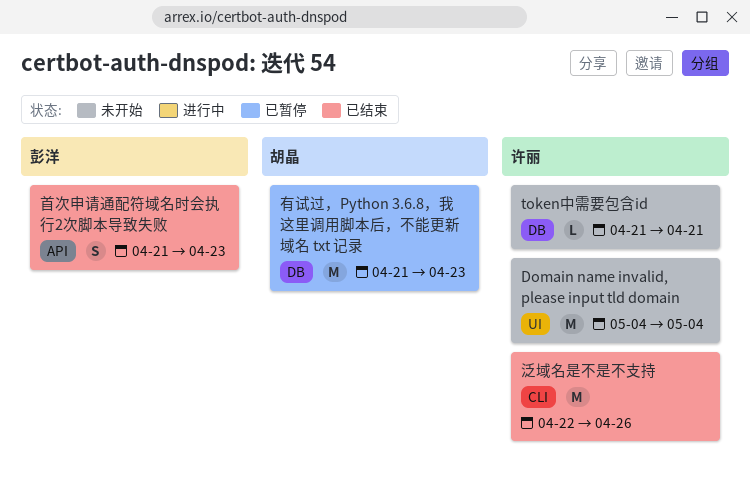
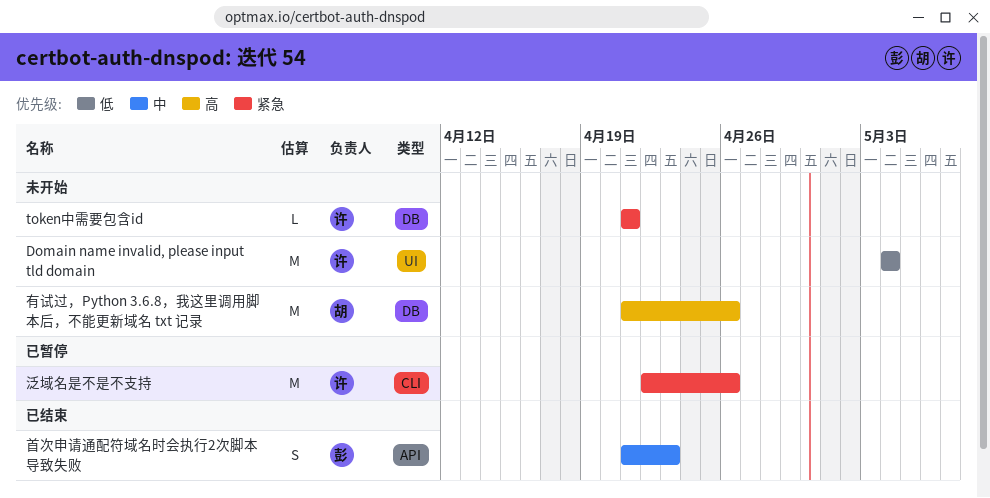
有试过，Python 3.6.8，我这里调用脚本后，不能更新域名 txt 记录, status: 已暂停 -> 未开始
有试过，Python 3.6.8，我这里调用脚本后，不能更新域名 txt 记录, due: Apr 23 -> Apr 26
泛域名是不是不支持, status: 已结束 -> 已暂停

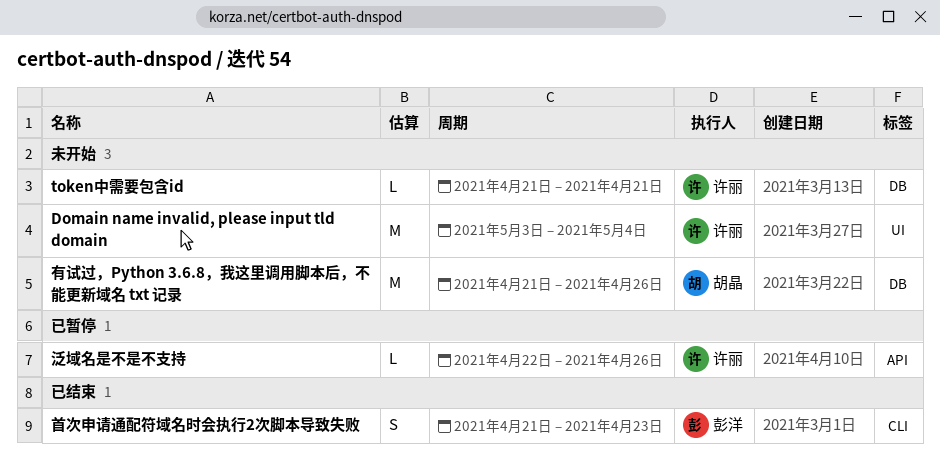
Domain name invalid, please input tld domain, start: May 4 -> May 3
泛域名是不是不支持, label: CLI -> API
泛域名是不是不支持, estimate: M -> L
首次申请通配符域名时会执行2次脚本导致失败, label: API -> CLI

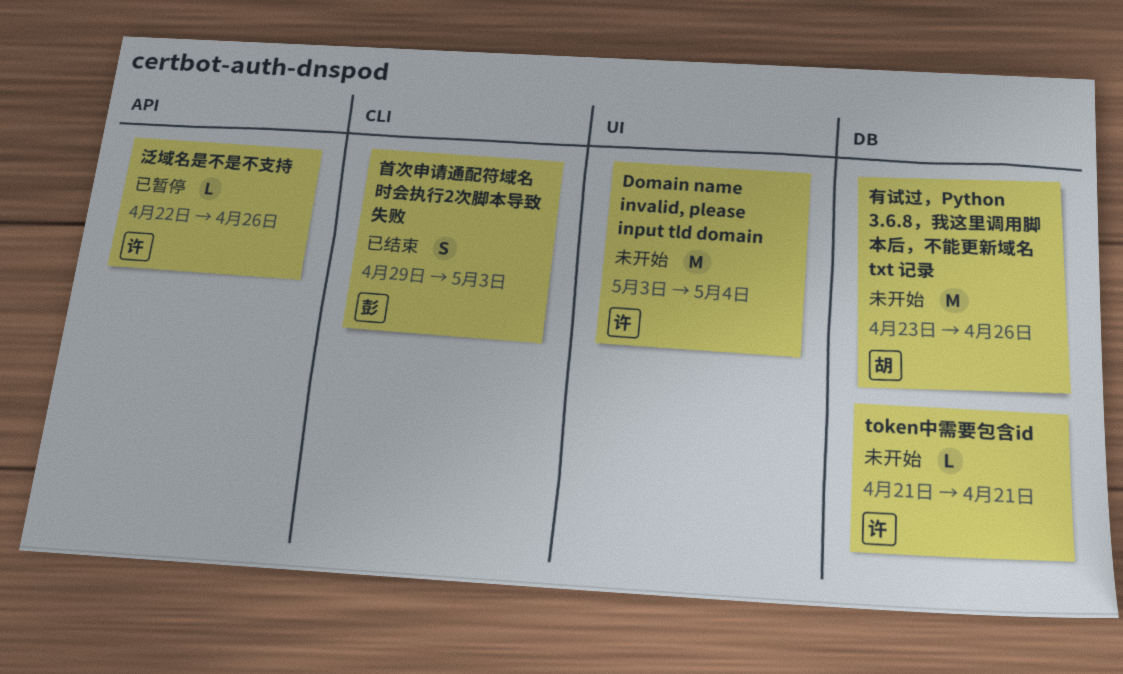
有试过，Python 3.6.8，我这里调用脚本后，不能更新域名 txt 记录, start: Apr 21 -> Apr 23
首次申请通配符域名时会执行2次脚本导致失败, start: Apr 21 -> Apr 29
首次申请通配符域名时会执行2次脚本导致失败, due: Apr 23 -> May 3

